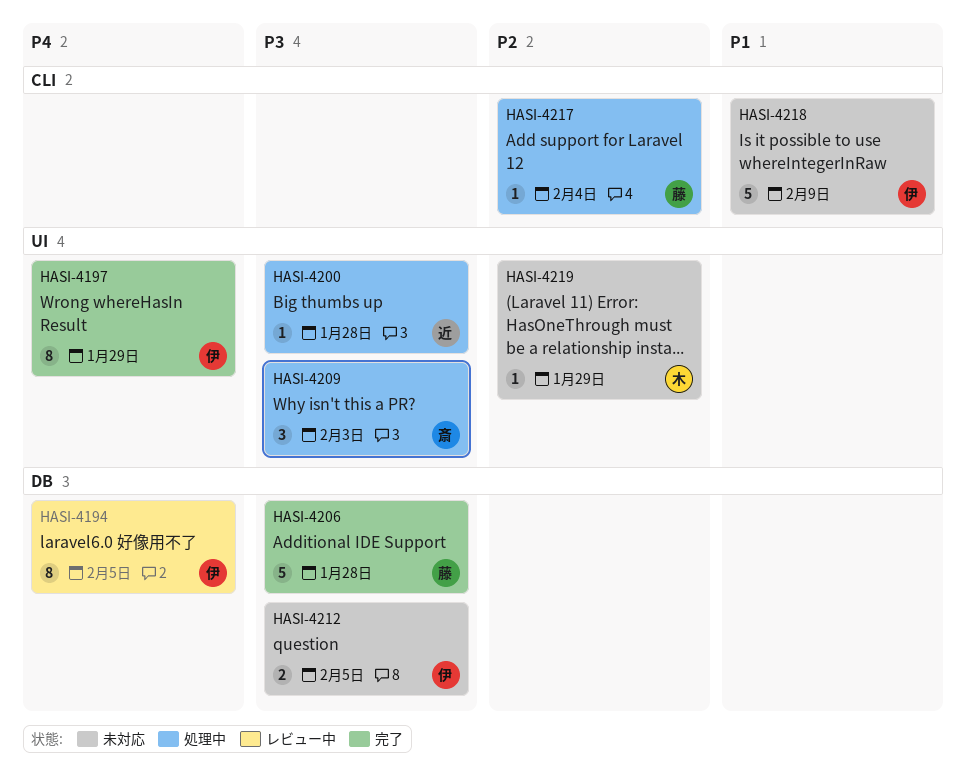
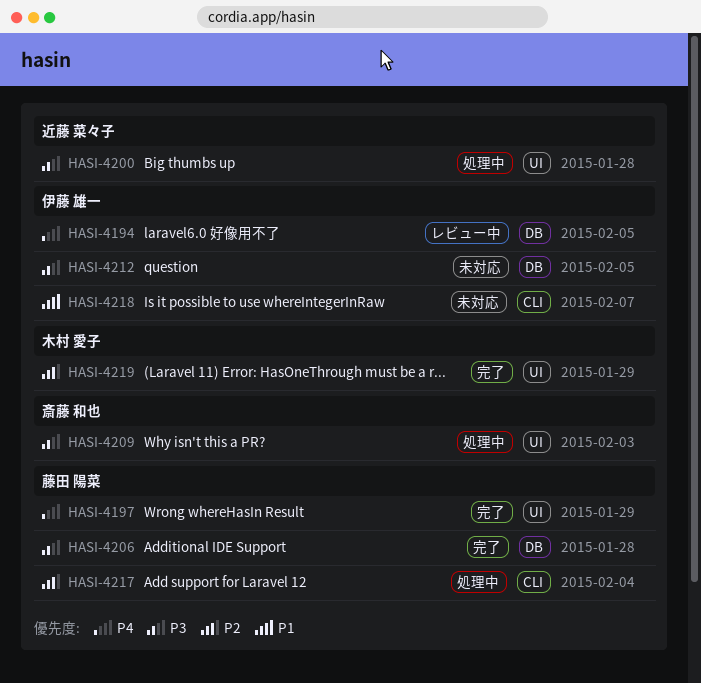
HASI-4197, owner: 伊藤 雄一 -> 藤田 陽菜
HASI-4218, due: Feb 9 -> Feb 7
HASI-4219, status: 未対応 -> 完了

